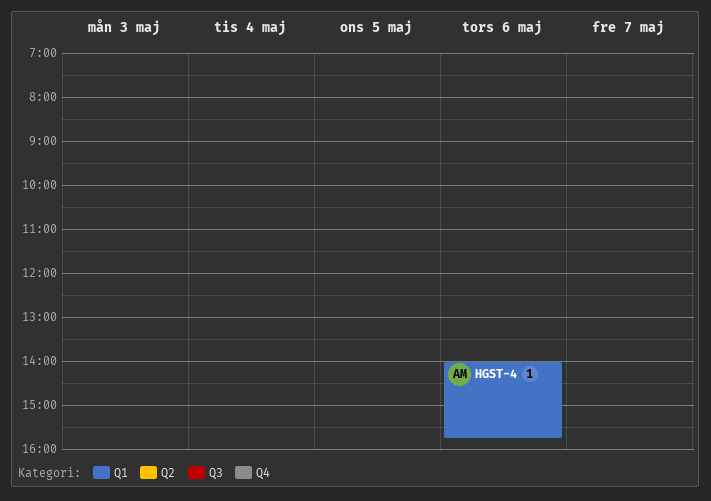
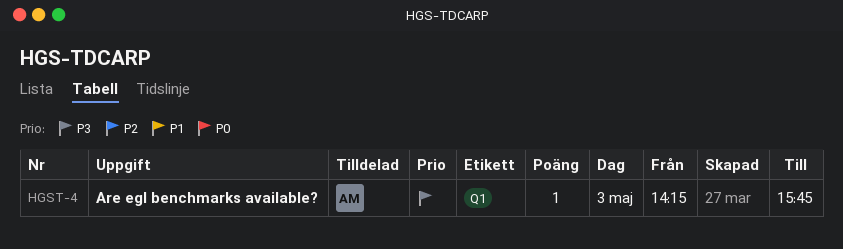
HGST-4, day: May 6 -> May 3
HGST-4, begins: 14:00 -> 14:15

